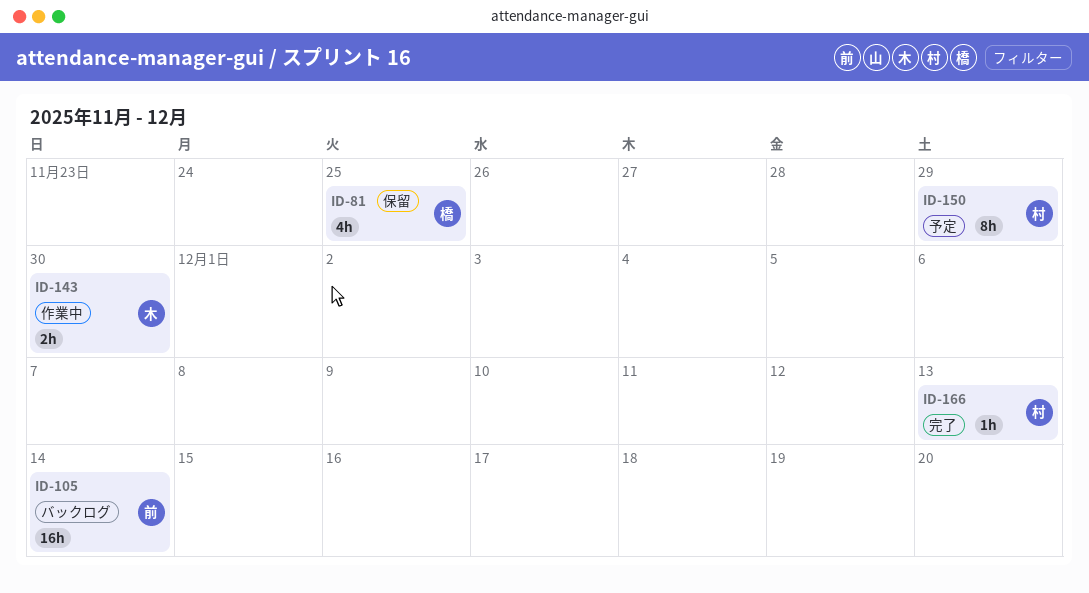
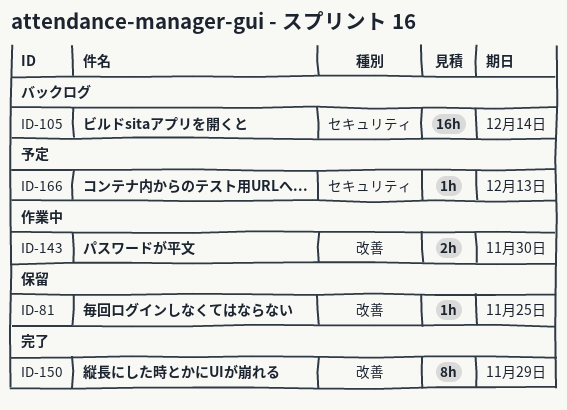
ID-81, estimate: 4h -> 1h
ID-150, status: 予定 -> 完了
ID-166, status: 完了 -> 予定

